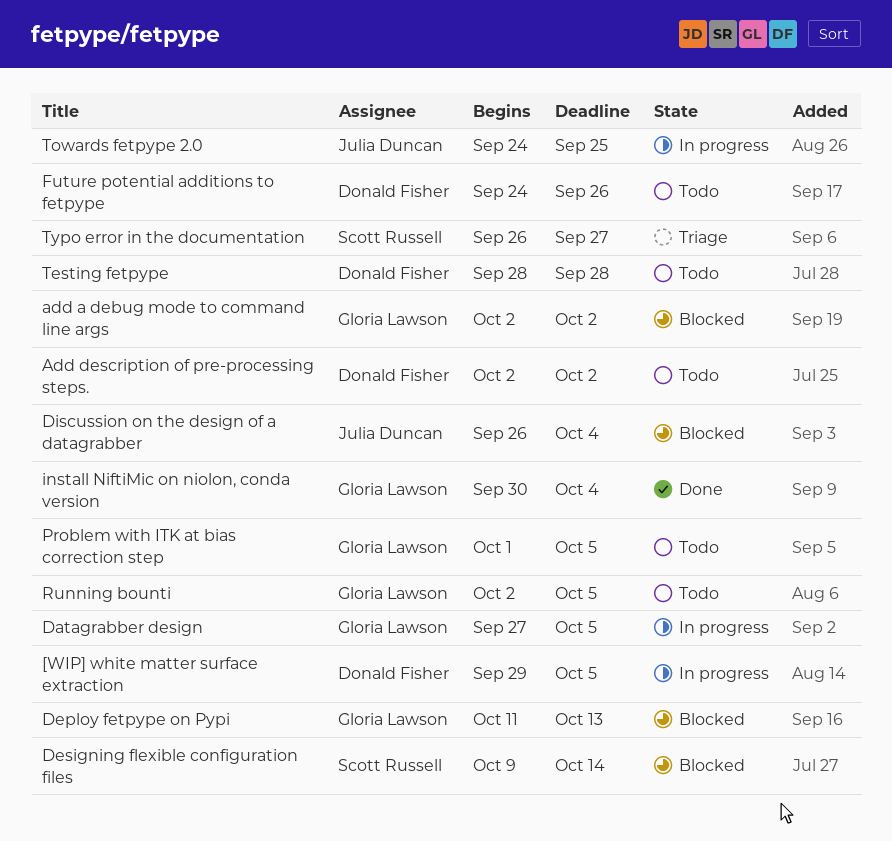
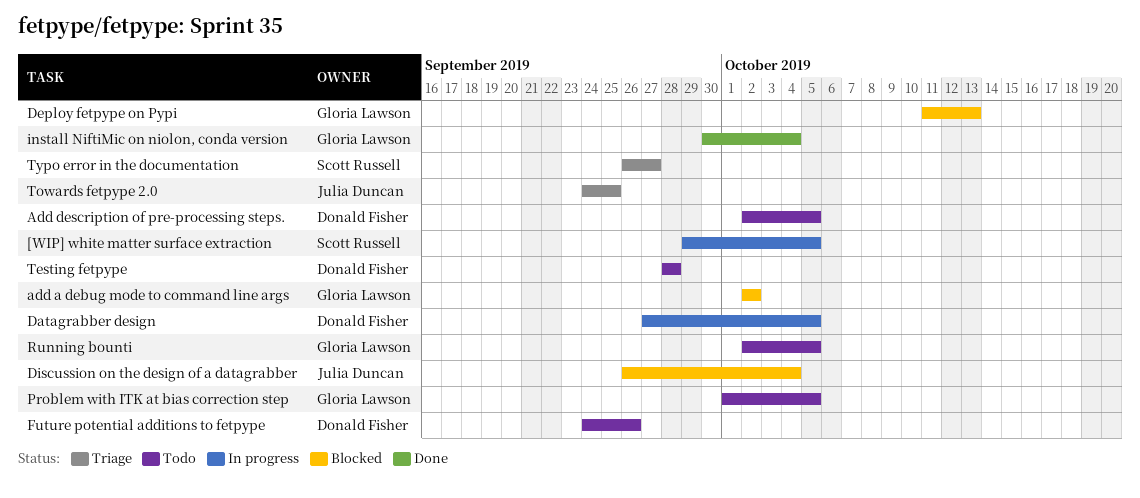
[WIP] white matter surface extraction, owner: Donald Fisher -> Scott Russell
Add description of pre-processing steps., due: Oct 2 -> Oct 5
Datagrabber design, owner: Gloria Lawson -> Donald Fisher
Designing flexible configuration files: present -> none
Towards fetpype 2.0, status: In progress -> Triage

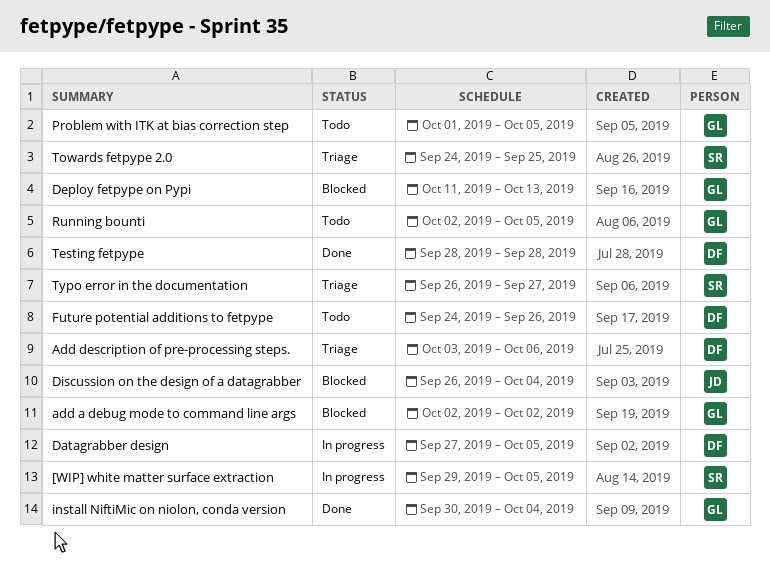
Add description of pre-processing steps., status: Todo -> Triage
Add description of pre-processing steps., start: Oct 2 -> Oct 3
Add description of pre-processing steps., due: Oct 5 -> Oct 6
Testing fetpype, status: Todo -> Done
Towards fetpype 2.0, owner: Julia Duncan -> Scott Russell

